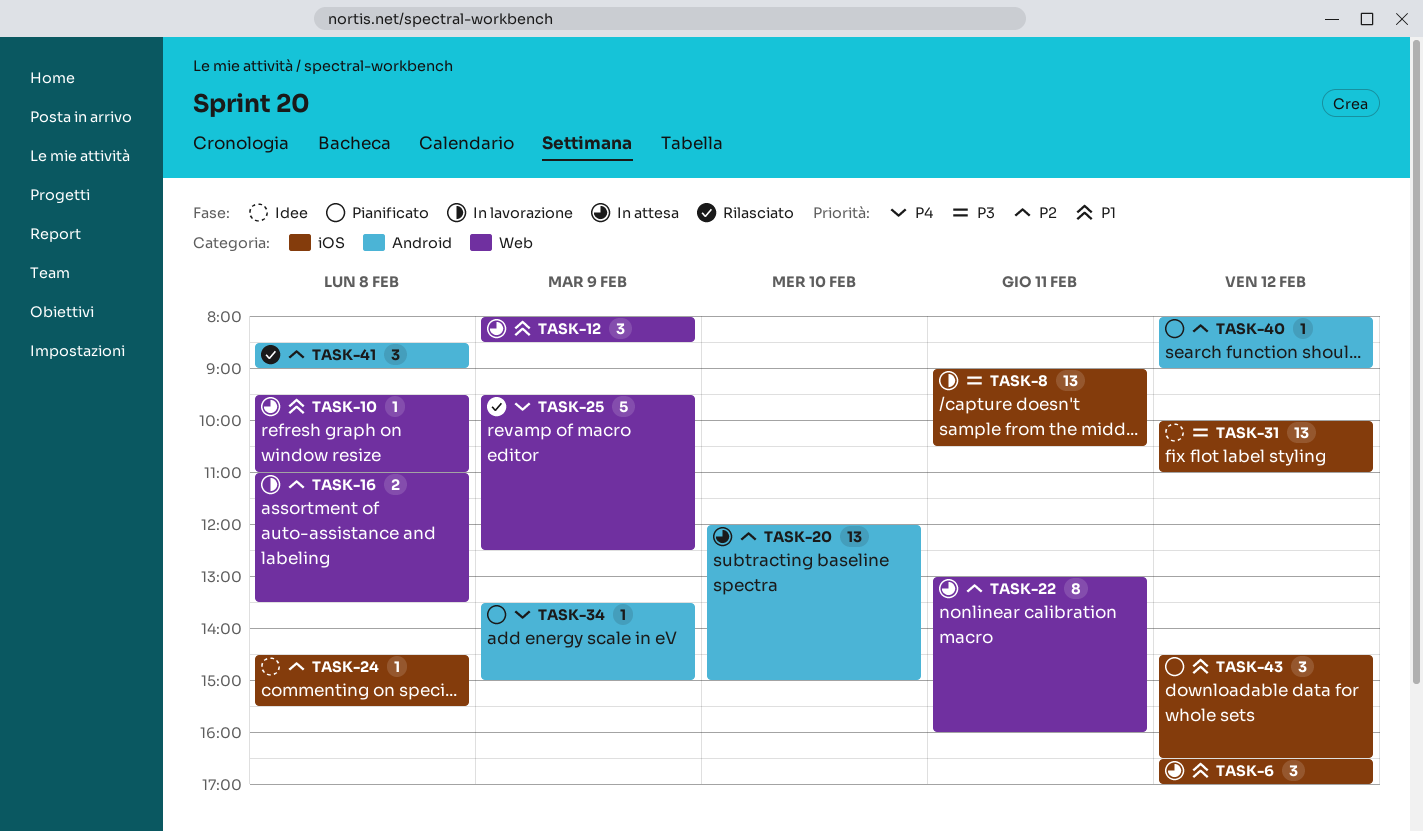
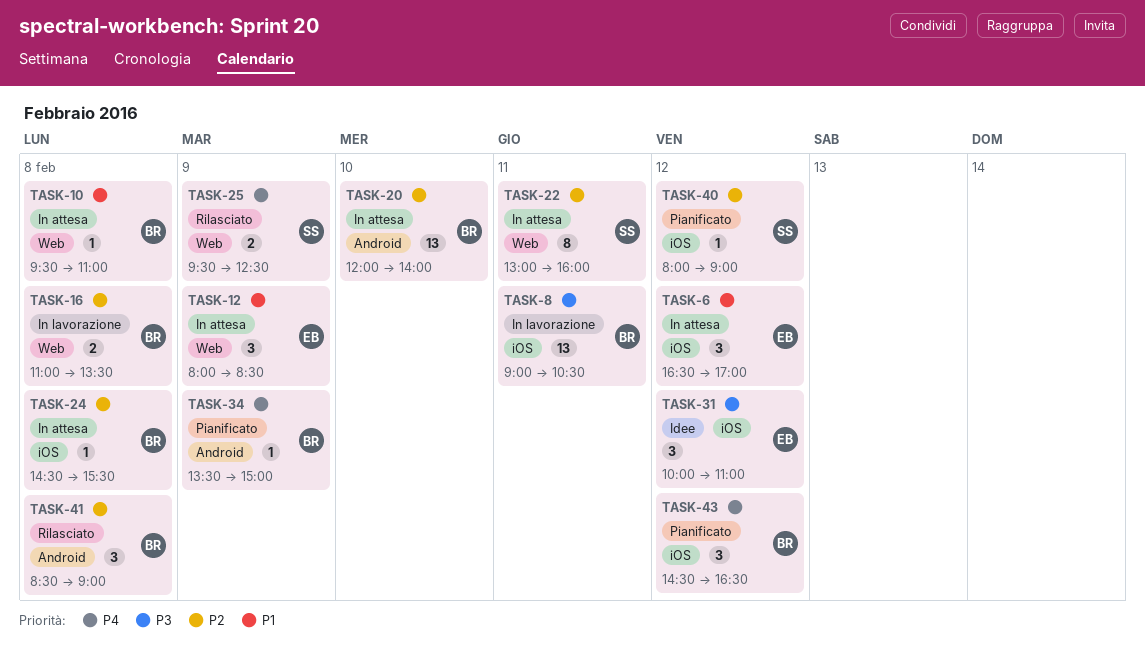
TASK-20, ends: 15:00 -> 14:00
TASK-24, status: Idee -> In attesa
TASK-25, estimate: 5 -> 2
TASK-31, estimate: 13 -> 3
TASK-40, label: Android -> iOS
TASK-43, priority: P1 -> P4

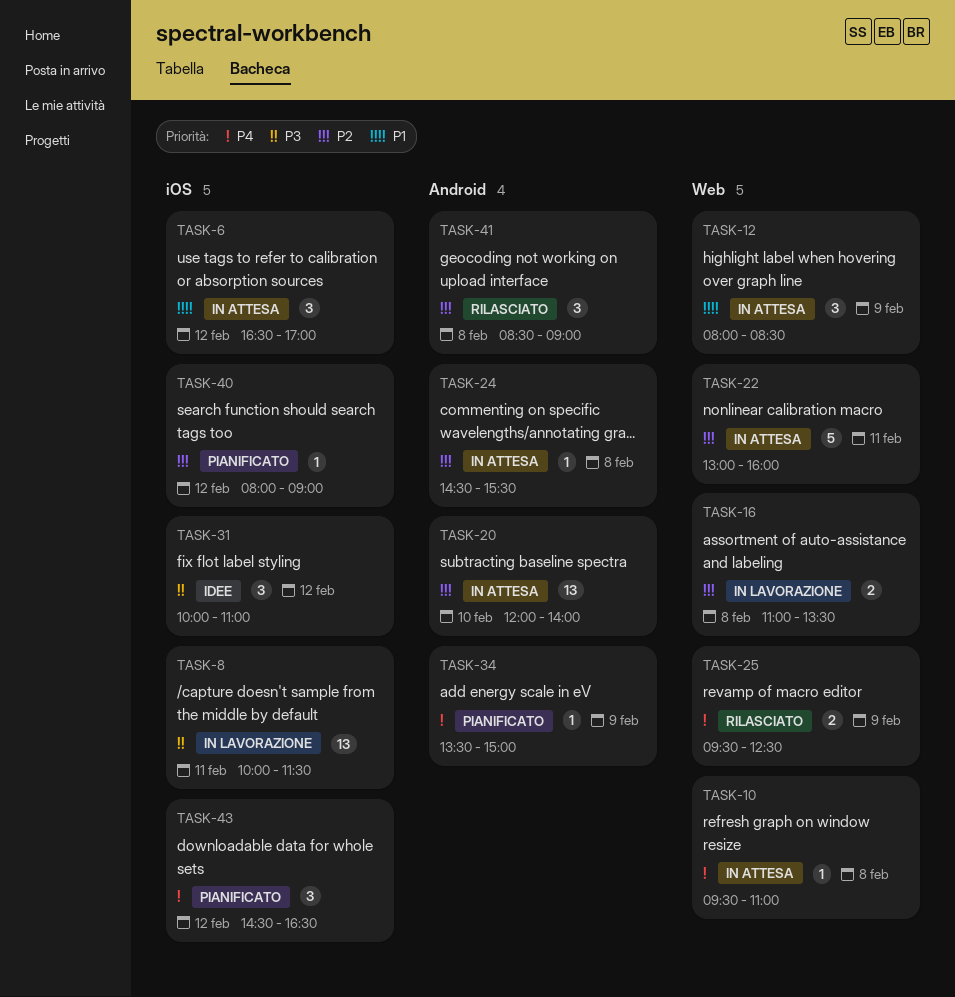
TASK-8, begins: 09:00 -> 10:00
TASK-8, ends: 10:30 -> 11:30
TASK-10, priority: P1 -> P4
TASK-22, estimate: 8 -> 5
TASK-24, label: iOS -> Android

